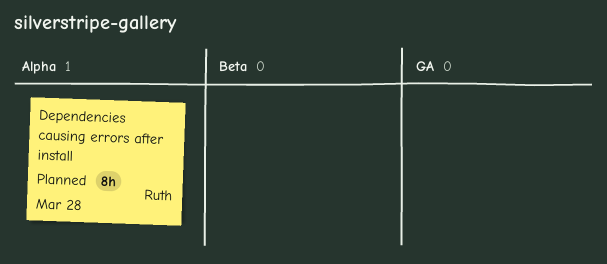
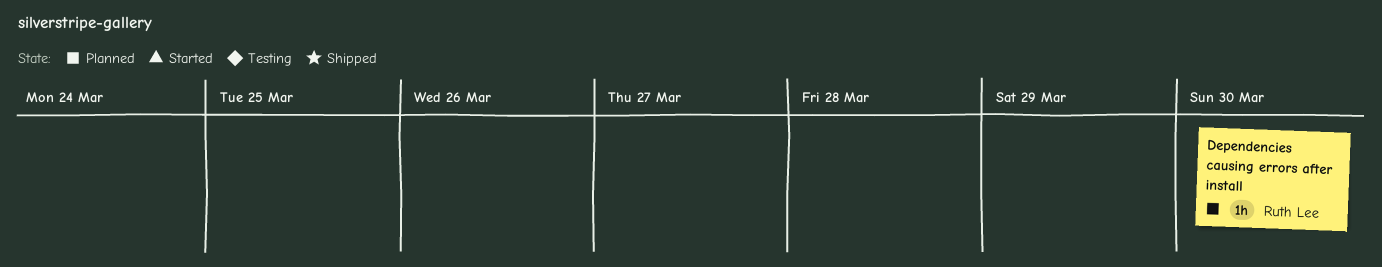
Dependencies causing errors after install, estimate: 8h -> 1h
Dependencies causing errors after install, due: Mar 28 -> Mar 30

